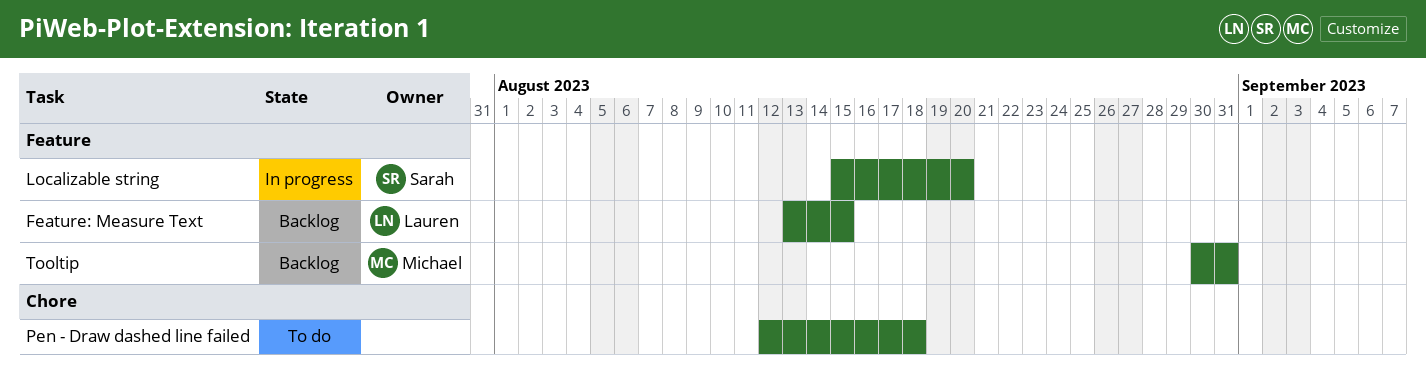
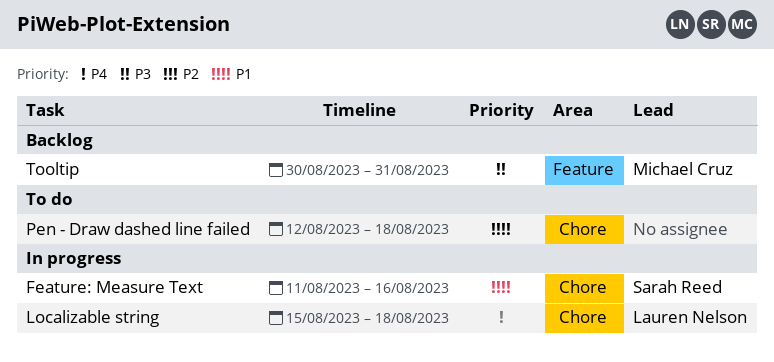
Feature: Measure Text, status: Backlog -> In progress
Feature: Measure Text, owner: Lauren Nelson -> Sarah Reed
Feature: Measure Text, label: Feature -> Chore
Feature: Measure Text, start: Aug 13 -> Aug 11
Feature: Measure Text, due: Aug 15 -> Aug 16
Localizable string, owner: Sarah Reed -> Lauren Nelson
Localizable string, label: Feature -> Chore
Localizable string, due: Aug 20 -> Aug 18

